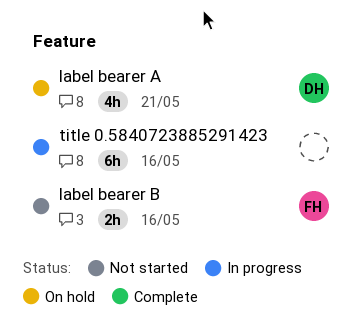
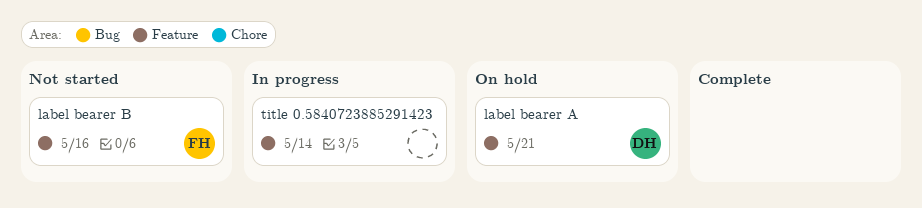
title 0.5840723885291423, due: May 16 -> May 14

